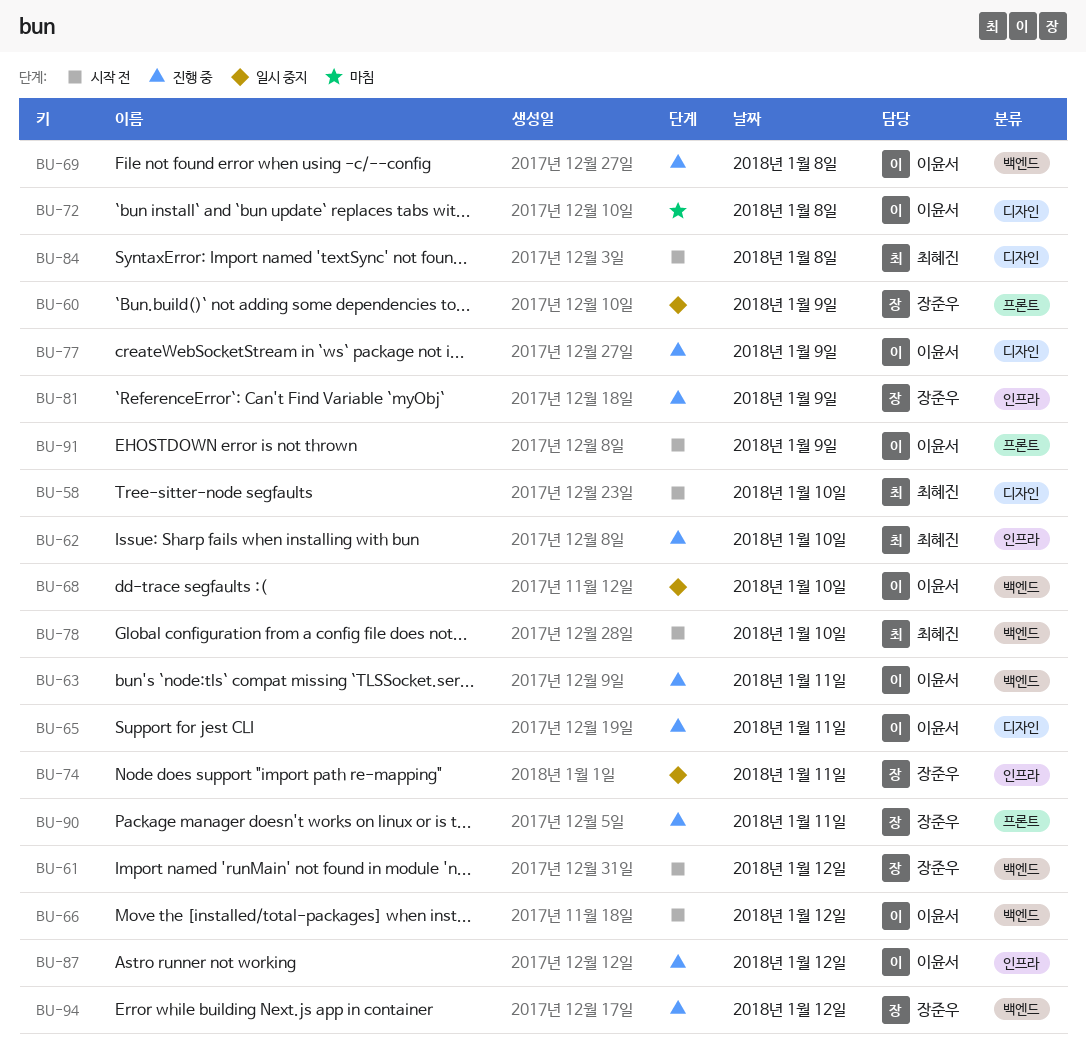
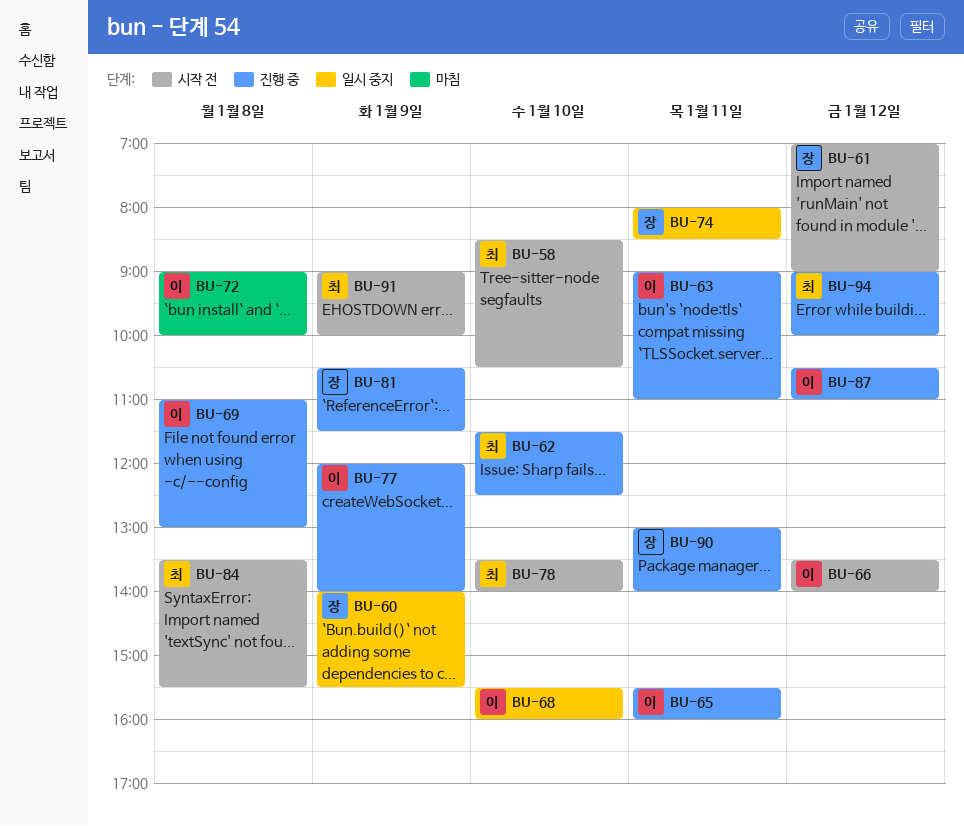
BU-91, owner: 이윤서 -> 최혜진
BU-94, owner: 장준우 -> 최혜진

